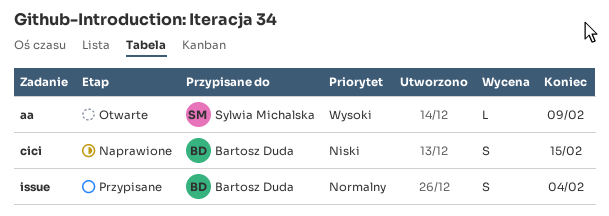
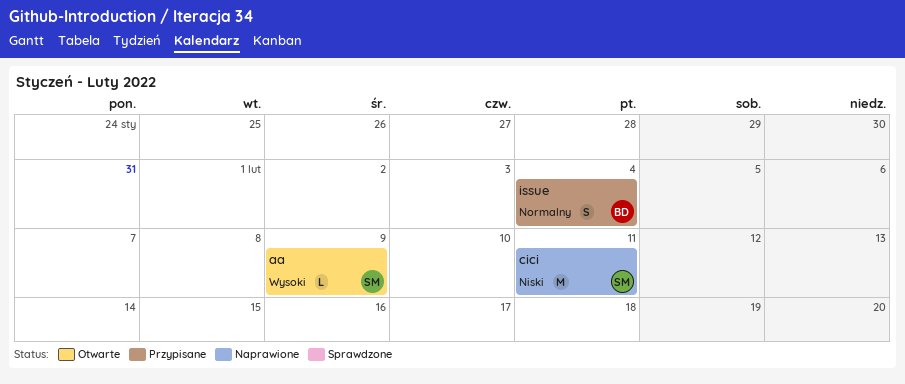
cici, owner: Bartosz Duda -> Sylwia Michalska
cici, estimate: S -> M
cici, due: Feb 15 -> Feb 11

